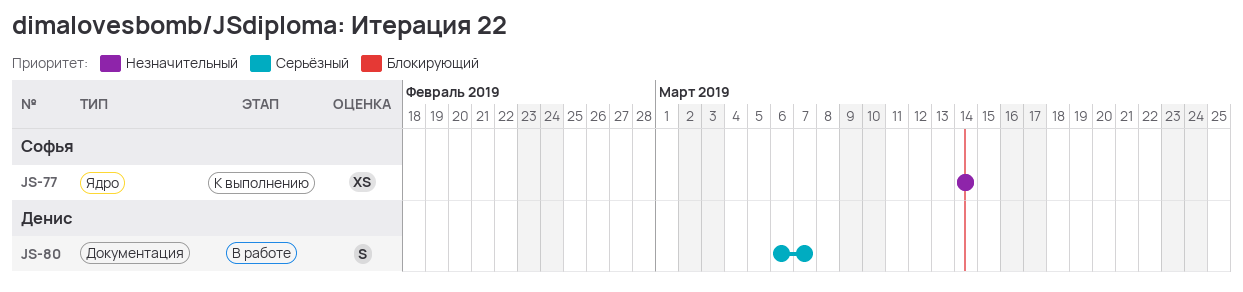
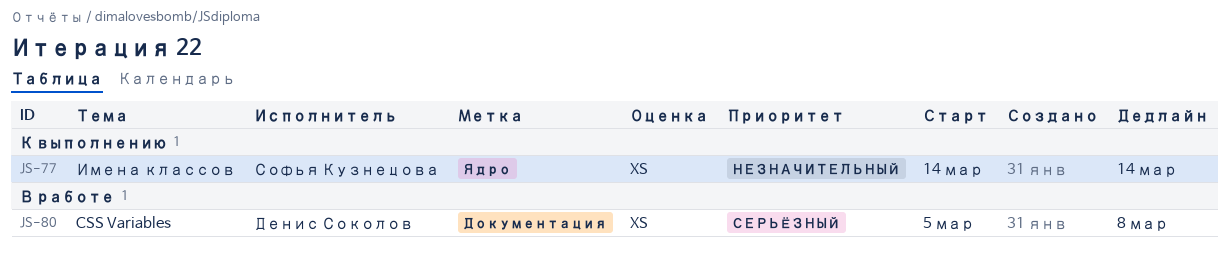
JS-80, estimate: S -> XS
JS-80, start: Mar 6 -> Mar 5
JS-80, due: Mar 7 -> Mar 8

